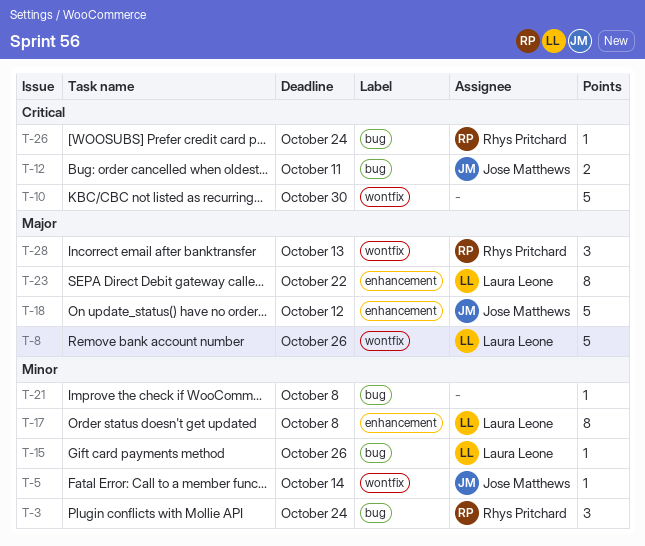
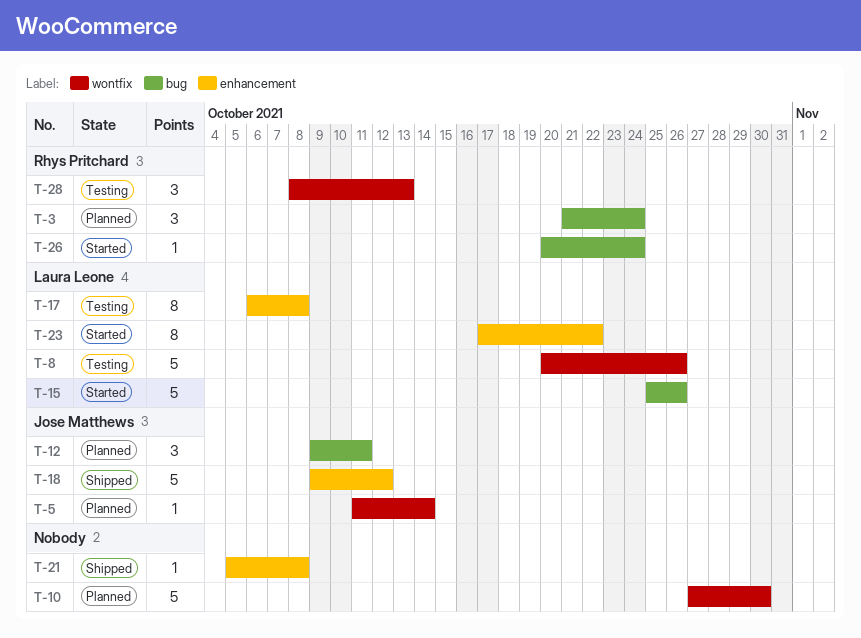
T-12, estimate: 2 -> 3
T-15, estimate: 1 -> 5
T-21, label: bug -> enhancement

